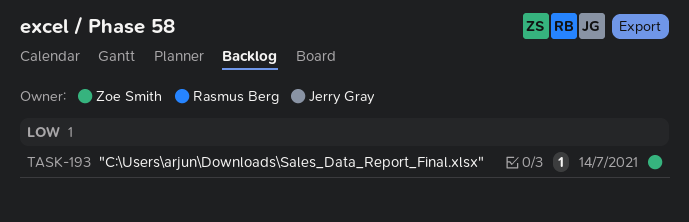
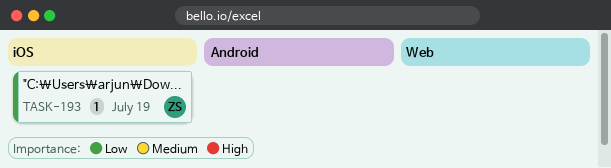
TASK-193, due: Jul 14 -> Jul 19

